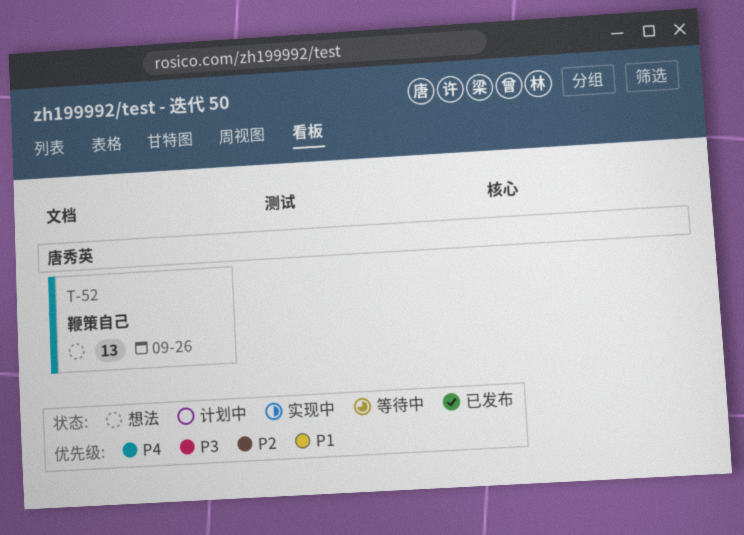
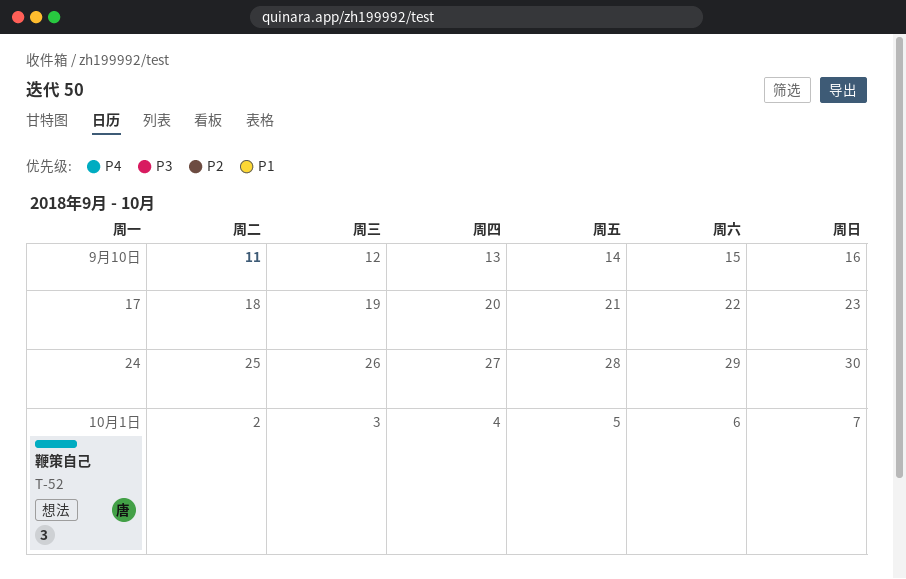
T-52, estimate: 13 -> 3
T-52, due: Sep 26 -> Oct 1

